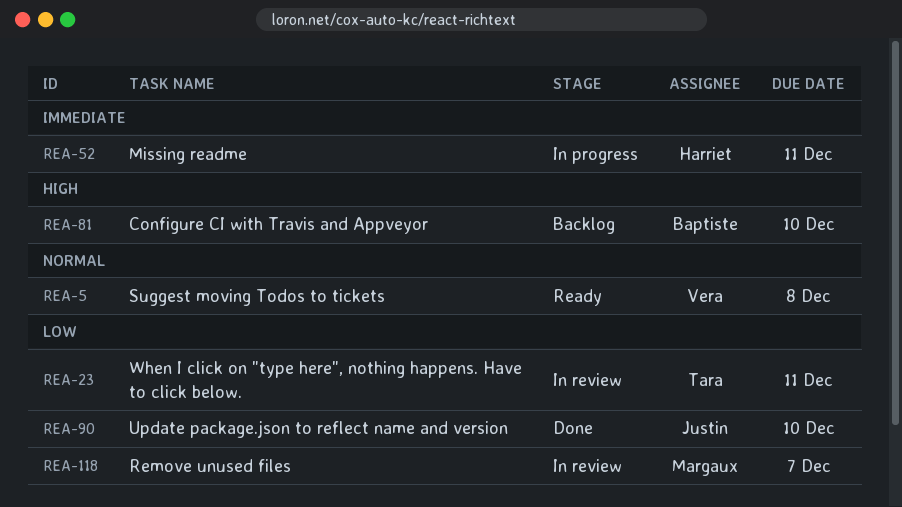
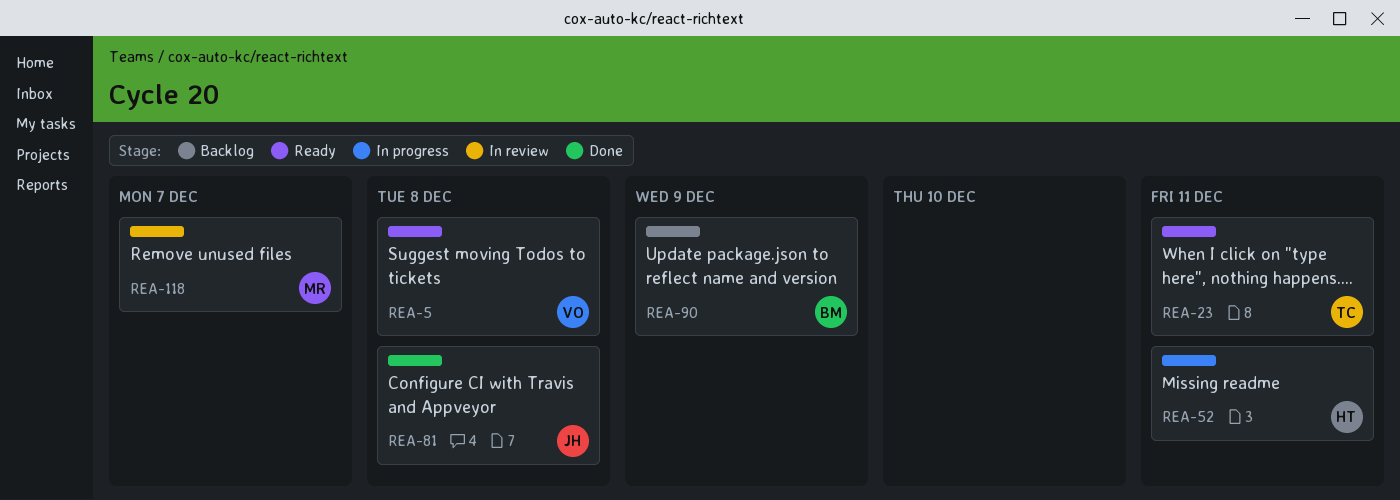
REA-23, status: In review -> Ready
REA-81, status: Backlog -> Done
REA-81, owner: Baptiste -> Justin
REA-81, due: Dec 10 -> Dec 8
REA-90, status: Done -> Backlog
REA-90, owner: Justin -> Baptiste
REA-90, due: Dec 10 -> Dec 9

